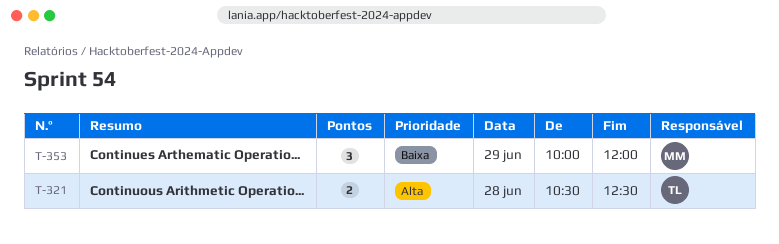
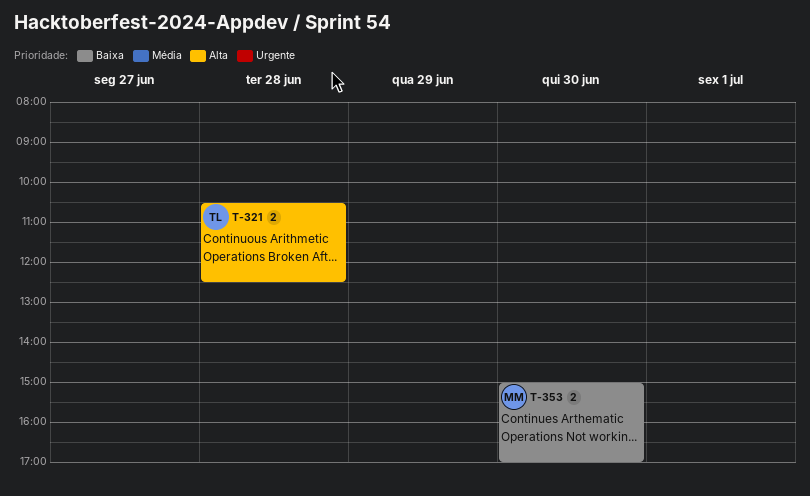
T-353, estimate: 3 -> 2
T-353, day: Jun 29 -> Jun 30
T-353, begins: 10:00 -> 15:00
T-353, ends: 12:00 -> 17:00

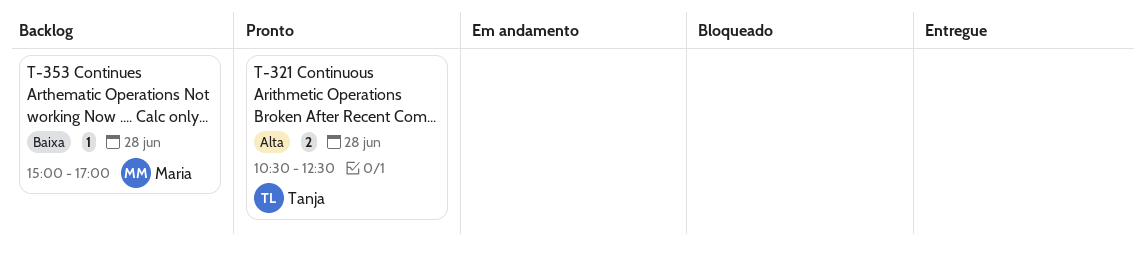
T-353, estimate: 2 -> 1
T-353, day: Jun 30 -> Jun 28

